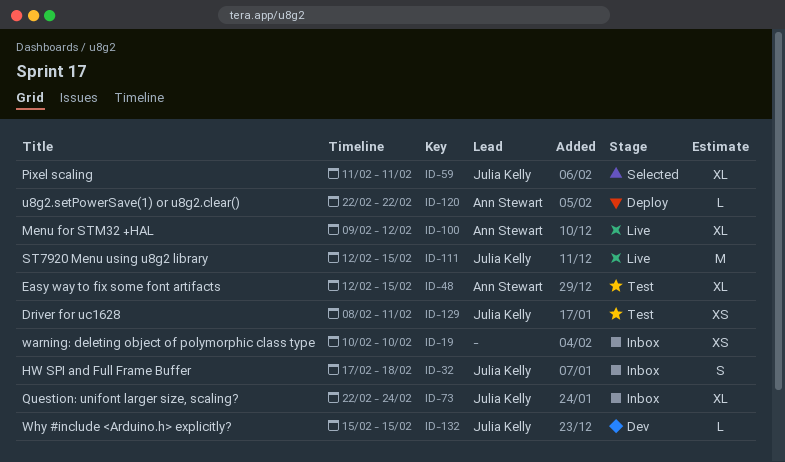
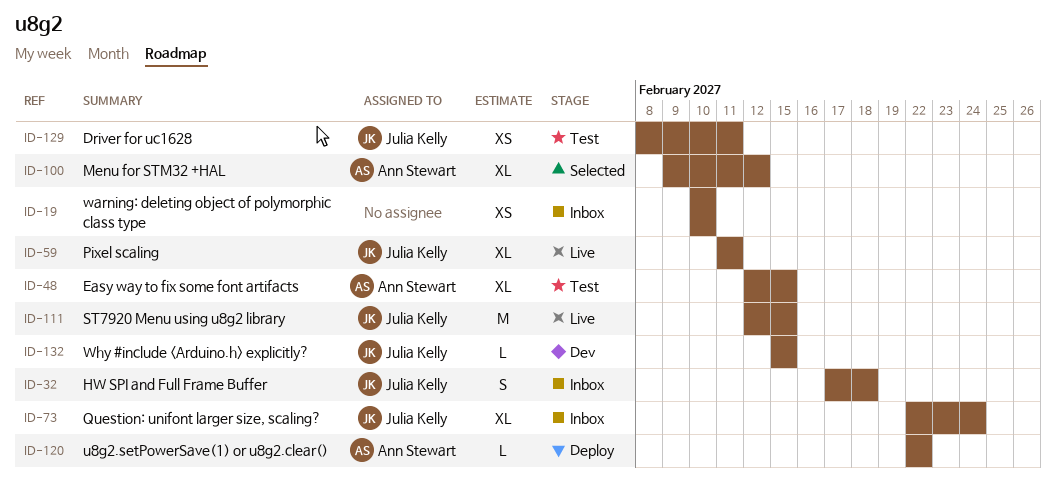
ID-59, status: Selected -> Live
ID-100, status: Live -> Selected

